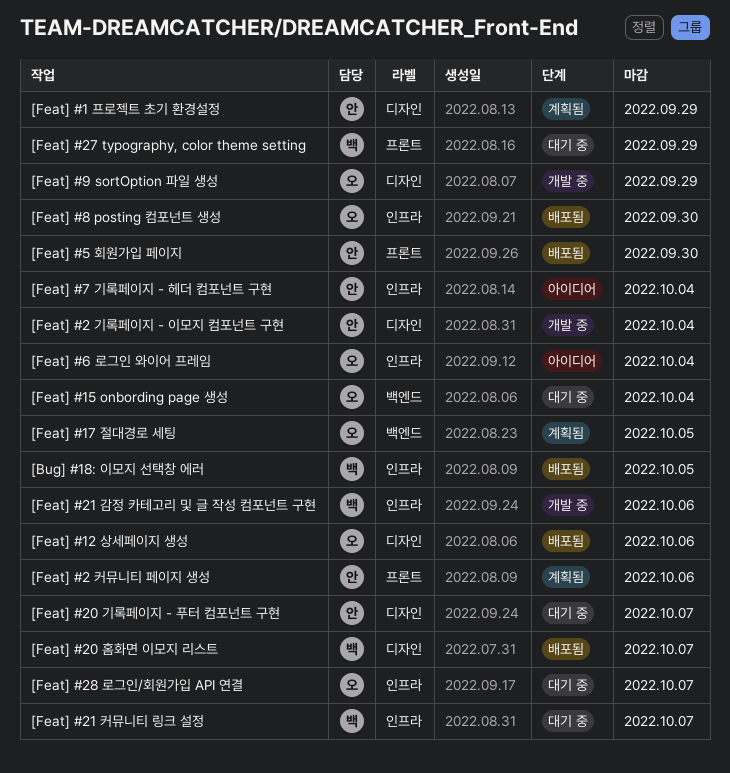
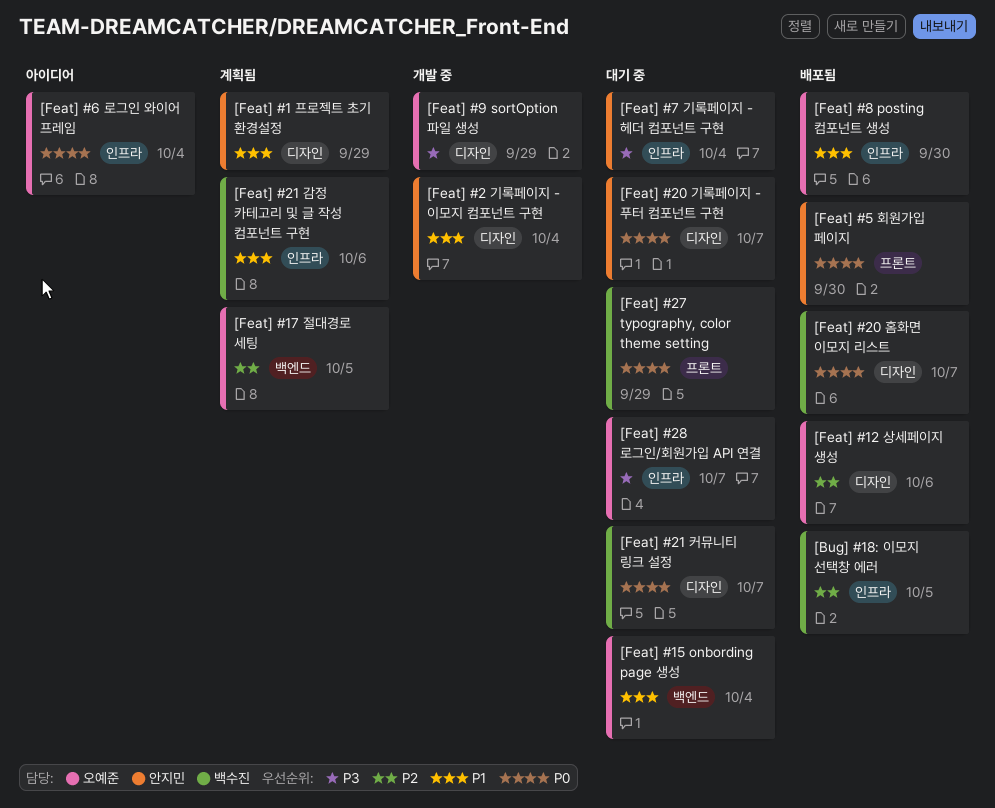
[Feat] #2 커뮤니티 페이지 생성: present -> none
[Feat] #21 감정 카테고리 및 글 작성 컴포넌트 구현, status: 개발 중 -> 계획됨
[Feat] #21 커뮤니티 링크 설정, label: 인프라 -> 디자인
[Feat] #7 기록페이지 - 헤더 컴포넌트 구현, status: 아이디어 -> 대기 중

